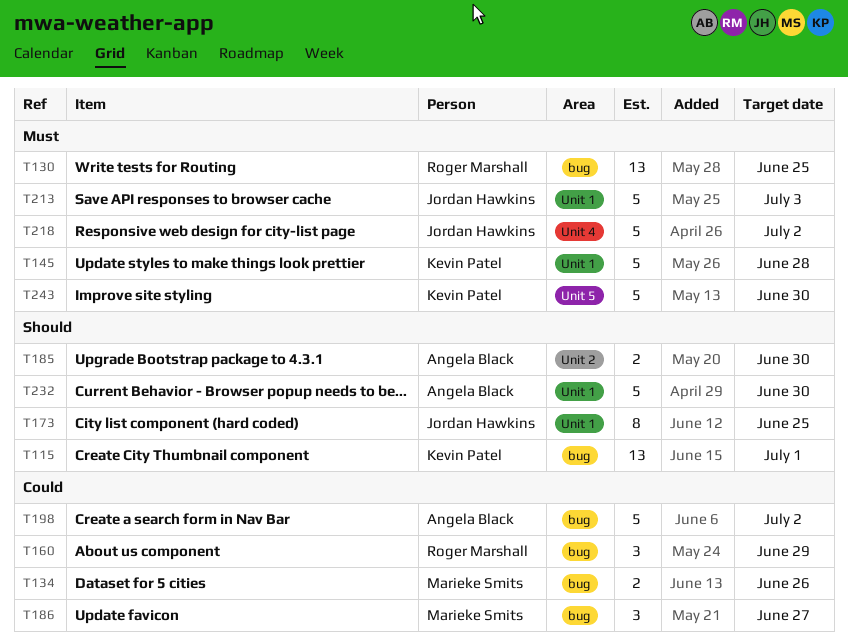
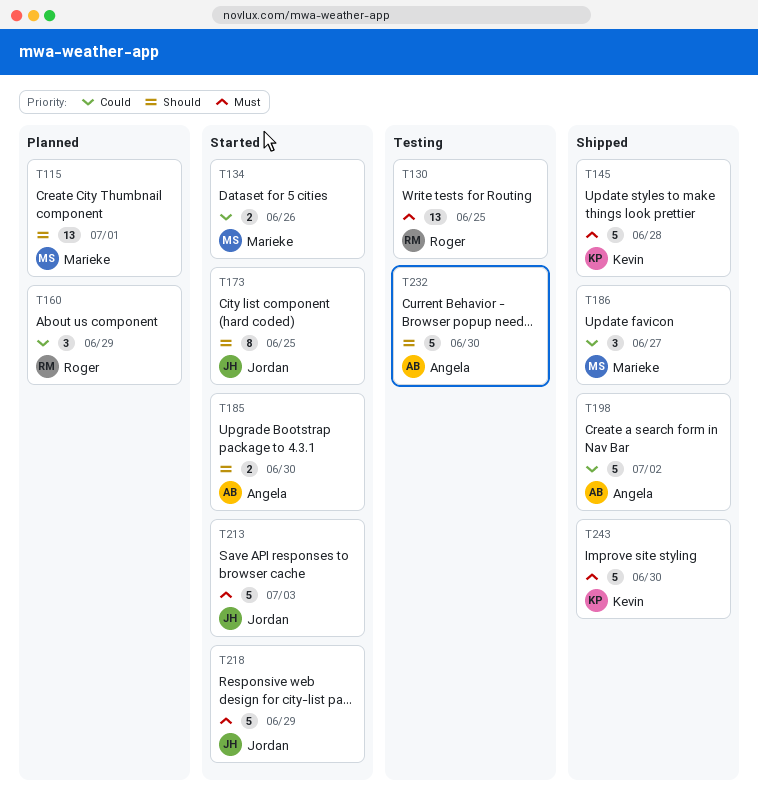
T115, owner: Kevin Patel -> Marieke Smits
T218, due: Jul 2 -> Jun 29

